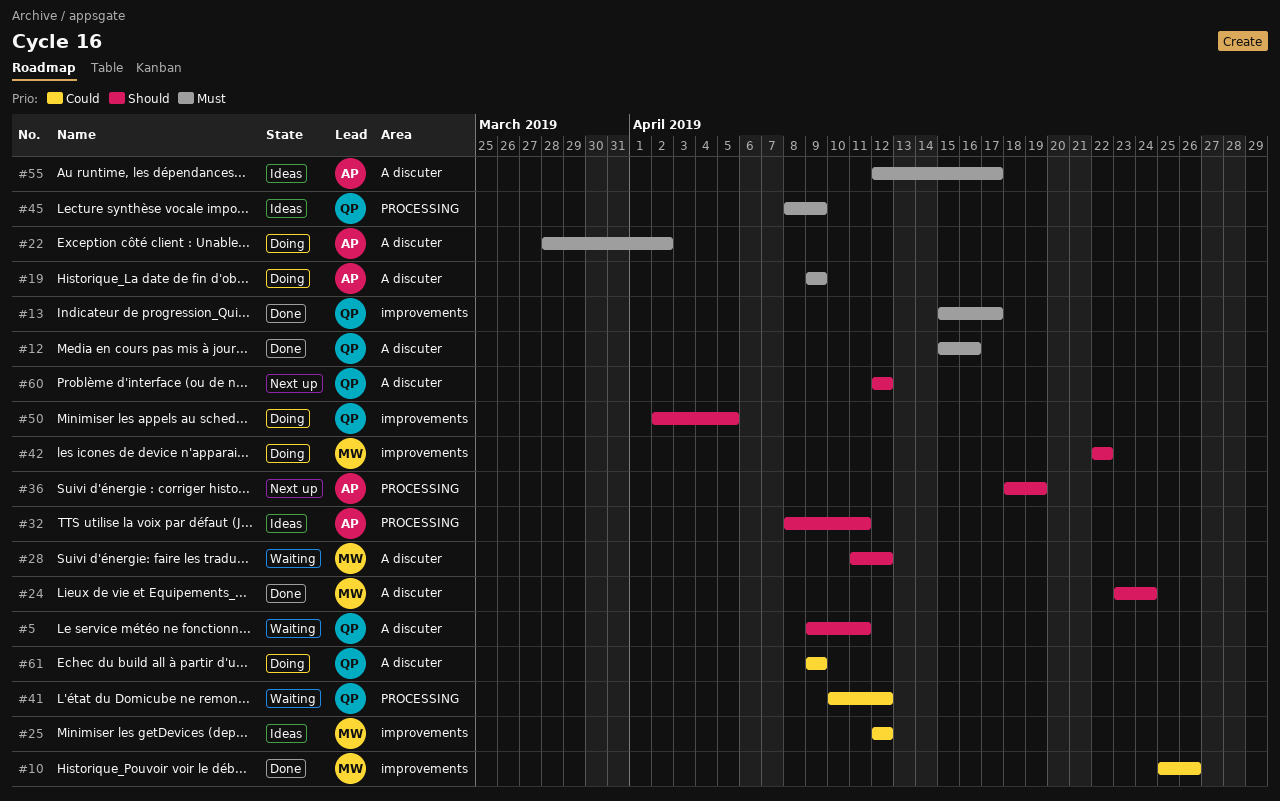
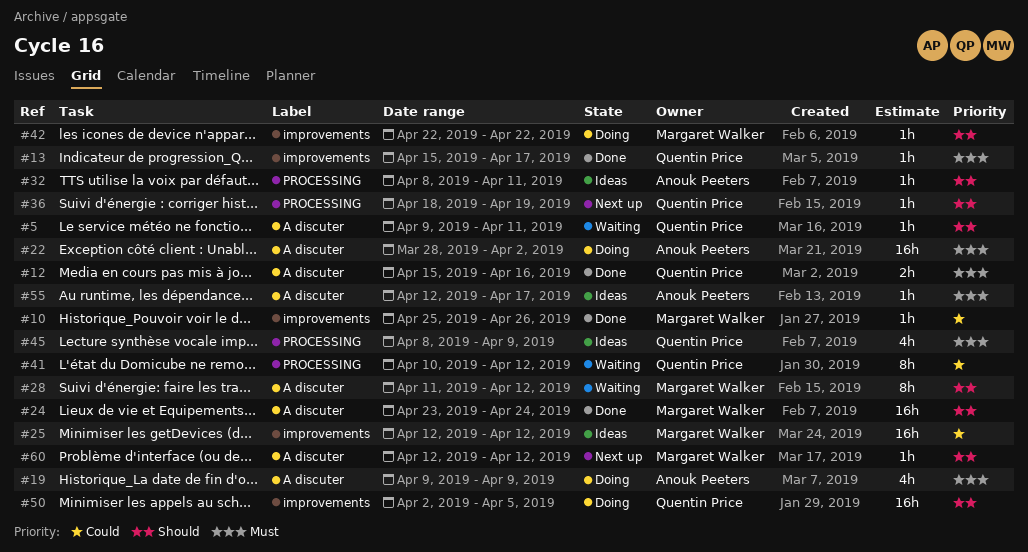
#36, owner: Anouk Peeters -> Quentin Price
#60, owner: Quentin Price -> Margaret Walker
#61: present -> none

